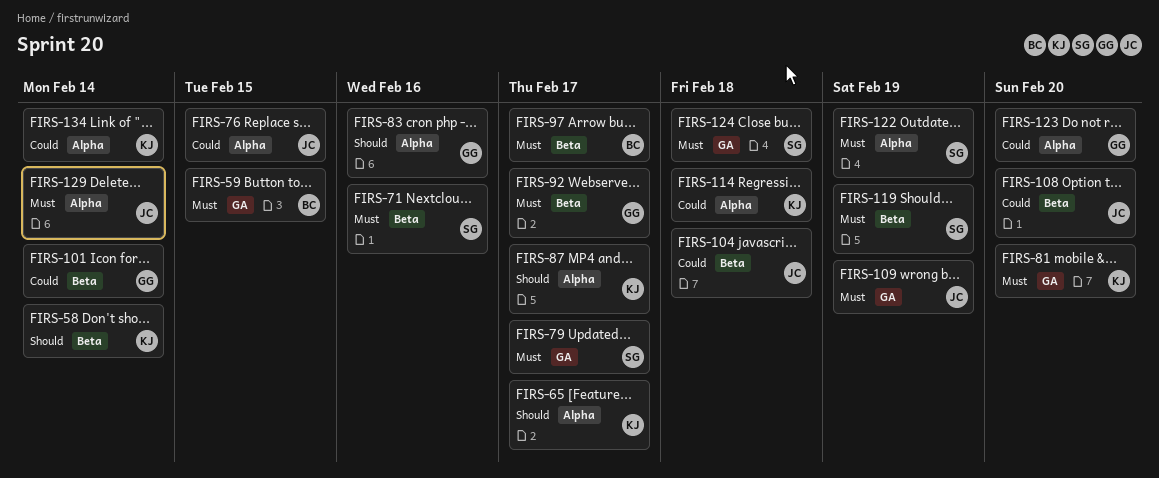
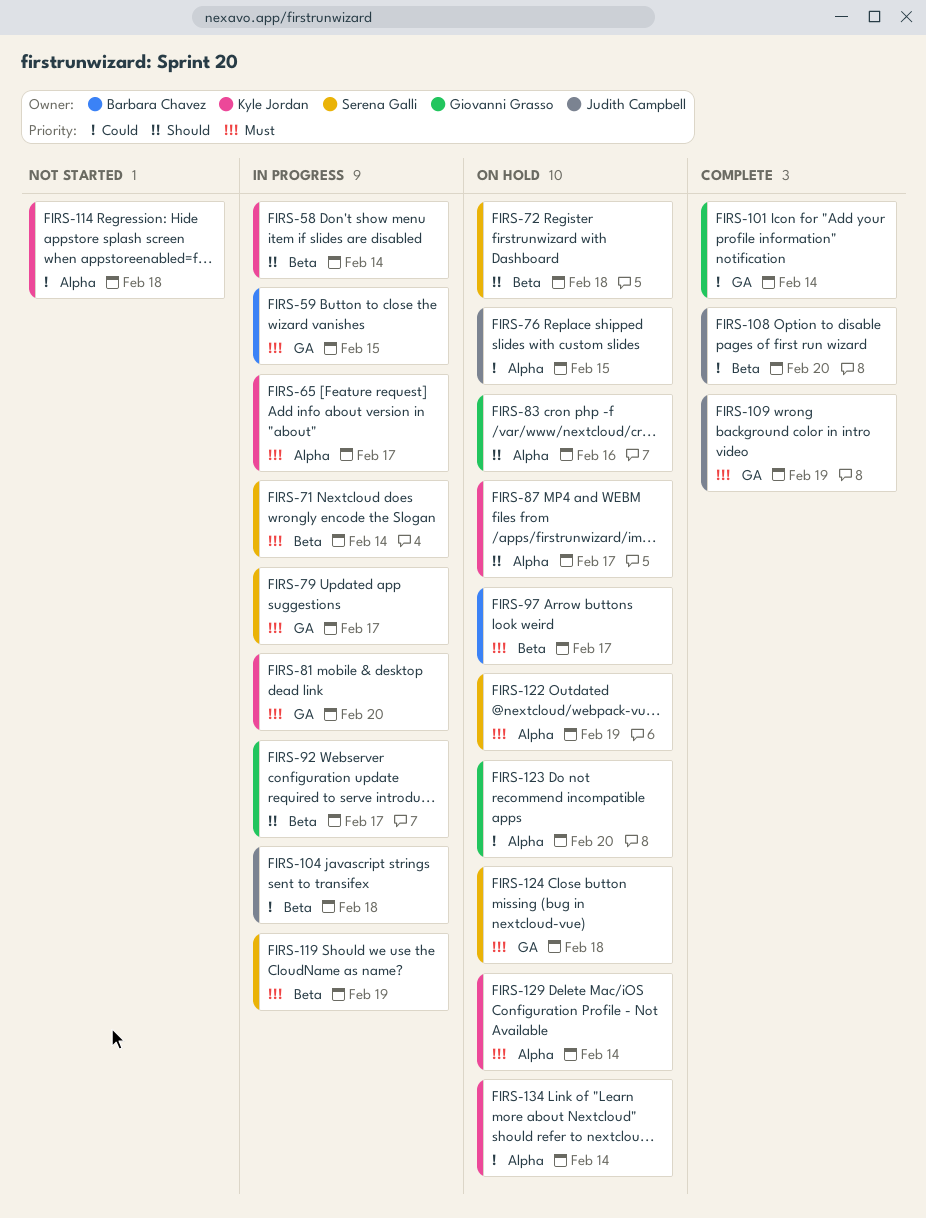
FIRS-65, priority: Should -> Must
FIRS-71, due: Feb 16 -> Feb 14
FIRS-72: none -> present
FIRS-92, priority: Must -> Should
FIRS-101, label: Beta -> GA
FIRS-129, owner: Judith Campbell -> Kyle Jordan

